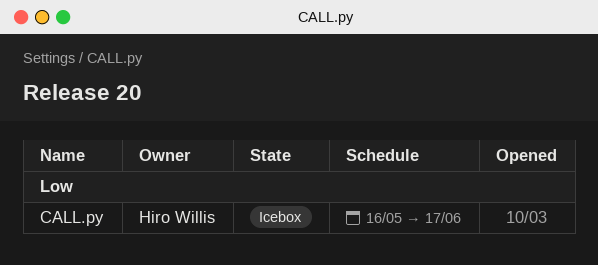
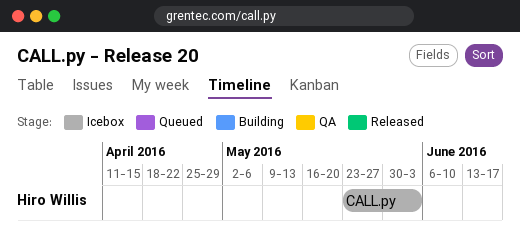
CALL.py, start: May 16 -> May 23
CALL.py, due: Jun 17 -> Jun 3

